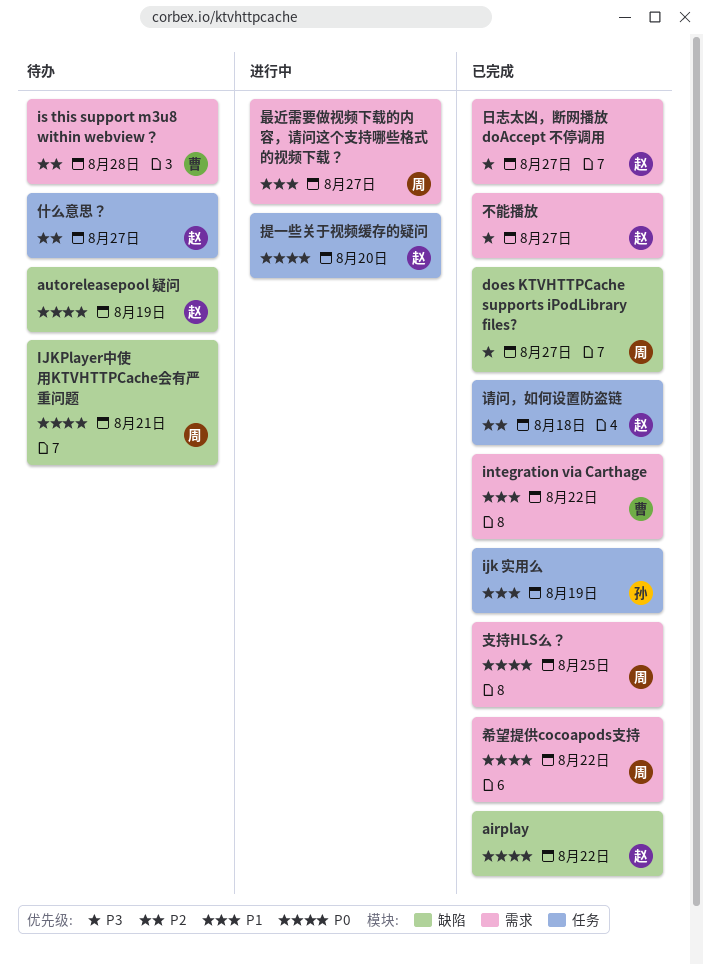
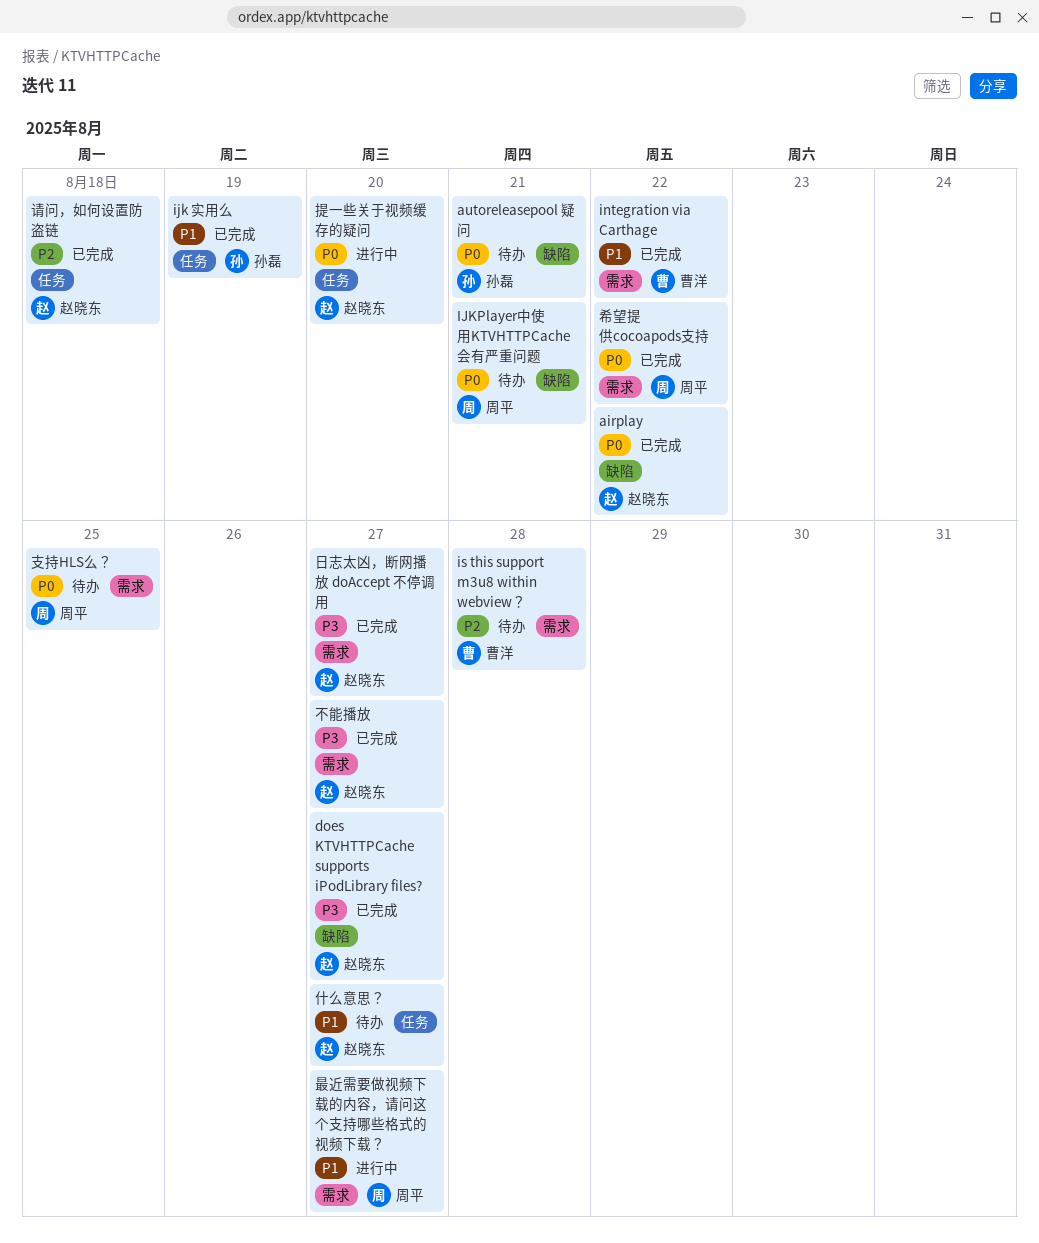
autoreleasepool 疑问, owner: 赵晓东 -> 孙磊
autoreleasepool 疑问, due: Aug 19 -> Aug 21
does KTVHTTPCache supports iPodLibrary files?, owner: 周平 -> 赵晓东
什么意思？, priority: P2 -> P1
支持HLS么？, status: 已完成 -> 待办

